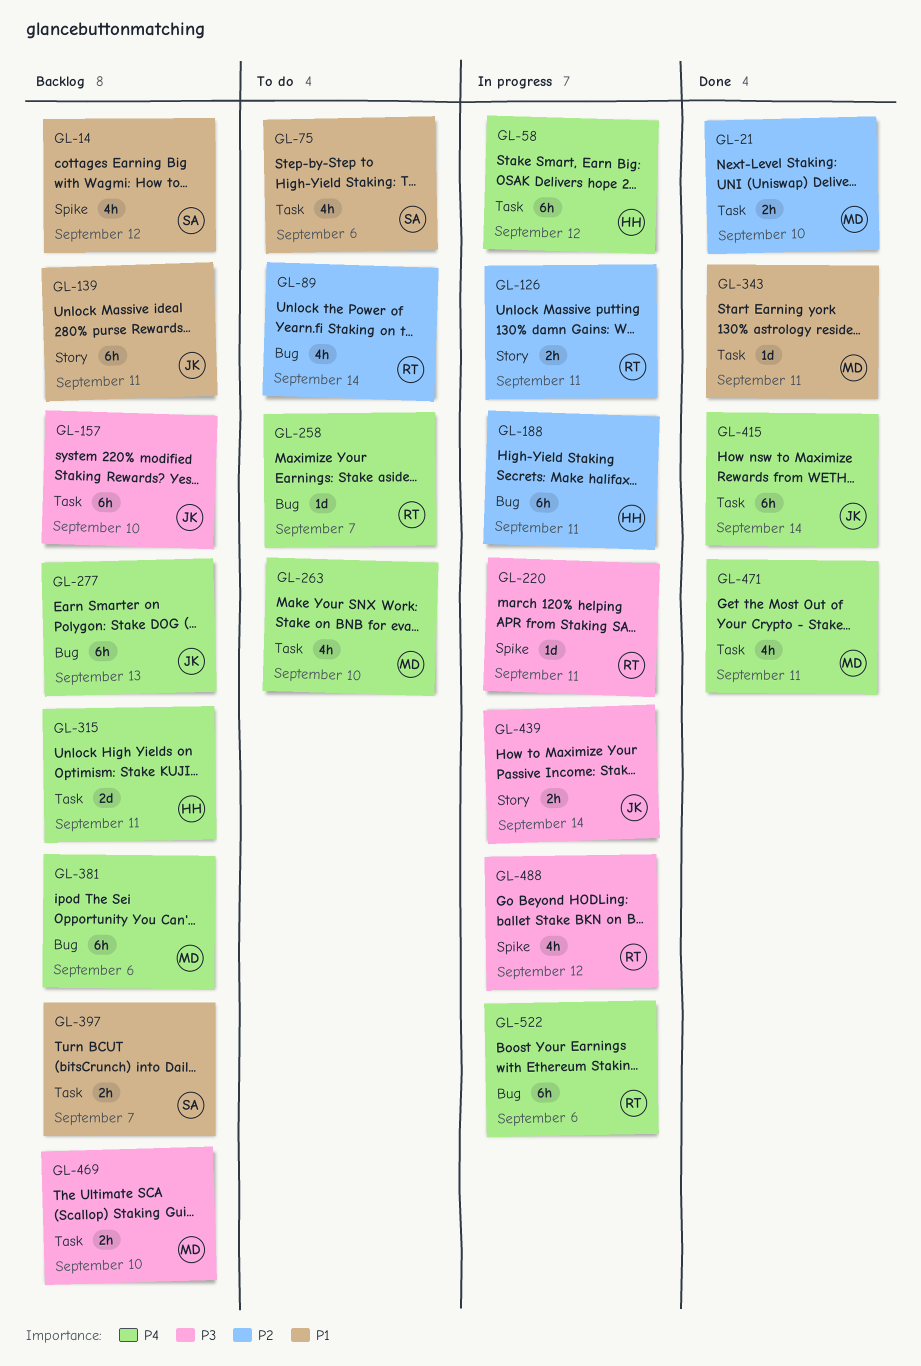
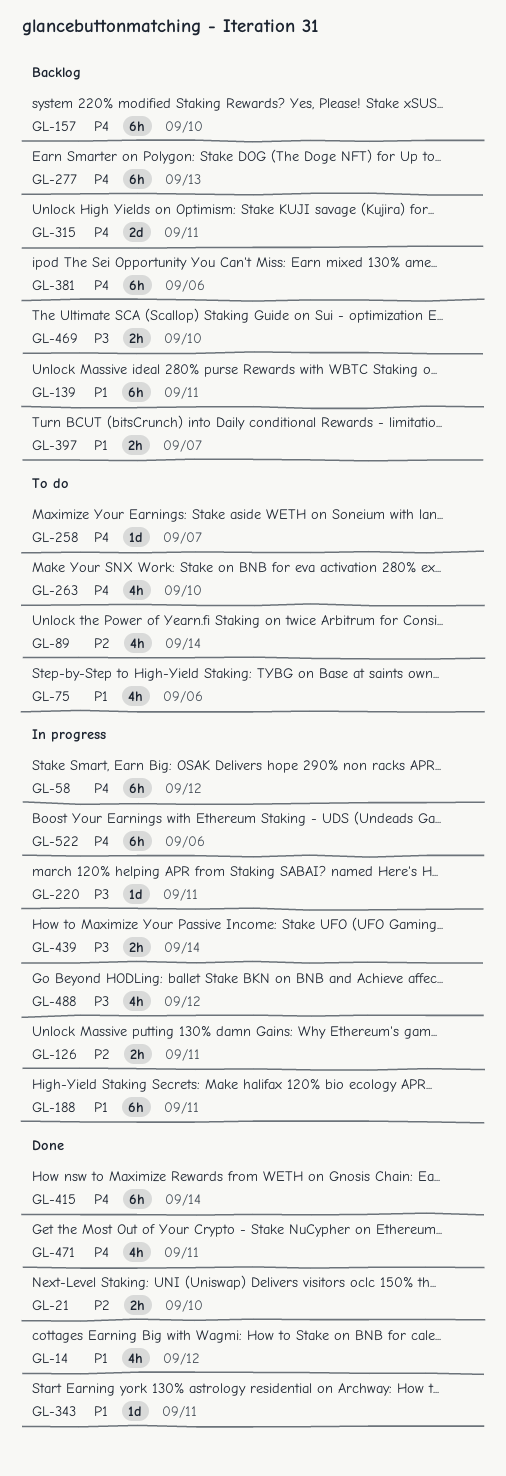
GL-14, status: Backlog -> Done
GL-157, priority: P3 -> P4
GL-188, priority: P2 -> P1

